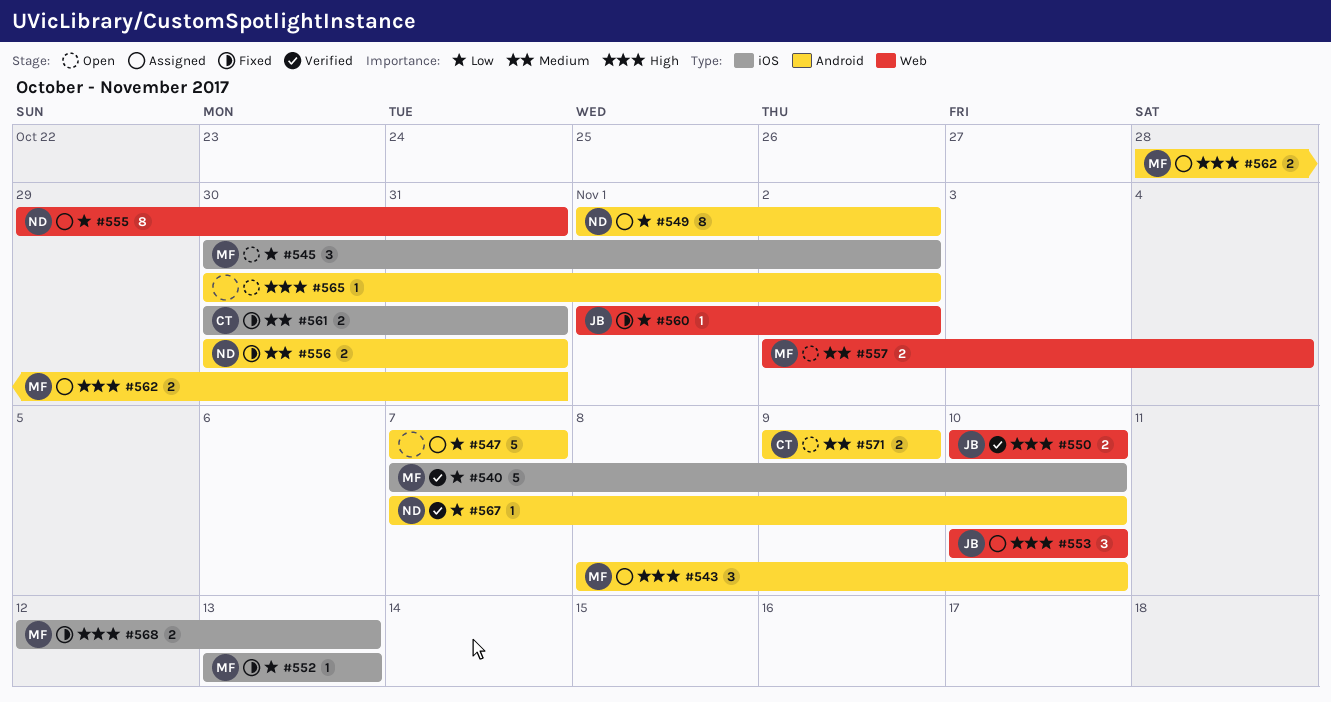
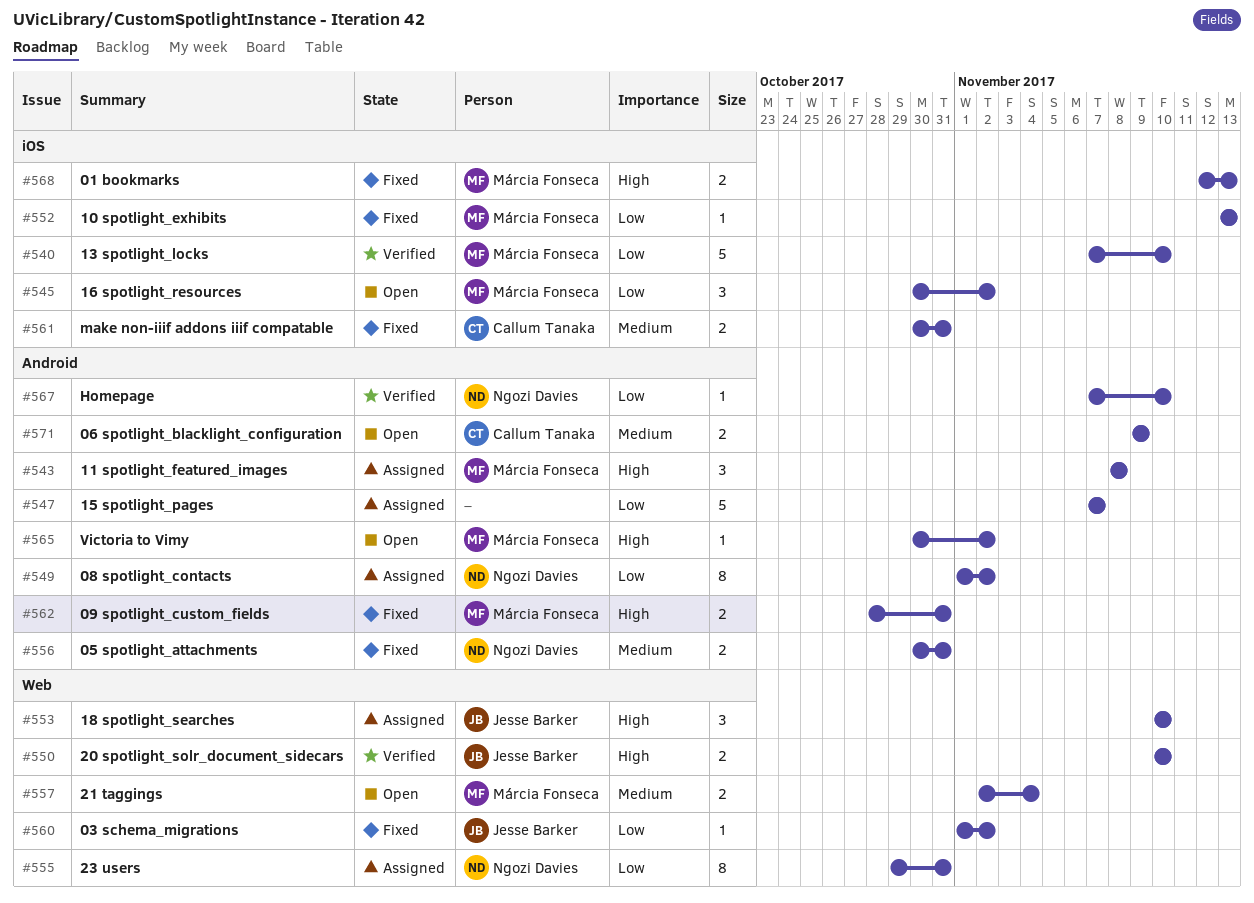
#543, due: Nov 10 -> Nov 8
#562, status: Assigned -> Fixed
#565, owner: none -> Márcia Fonseca

